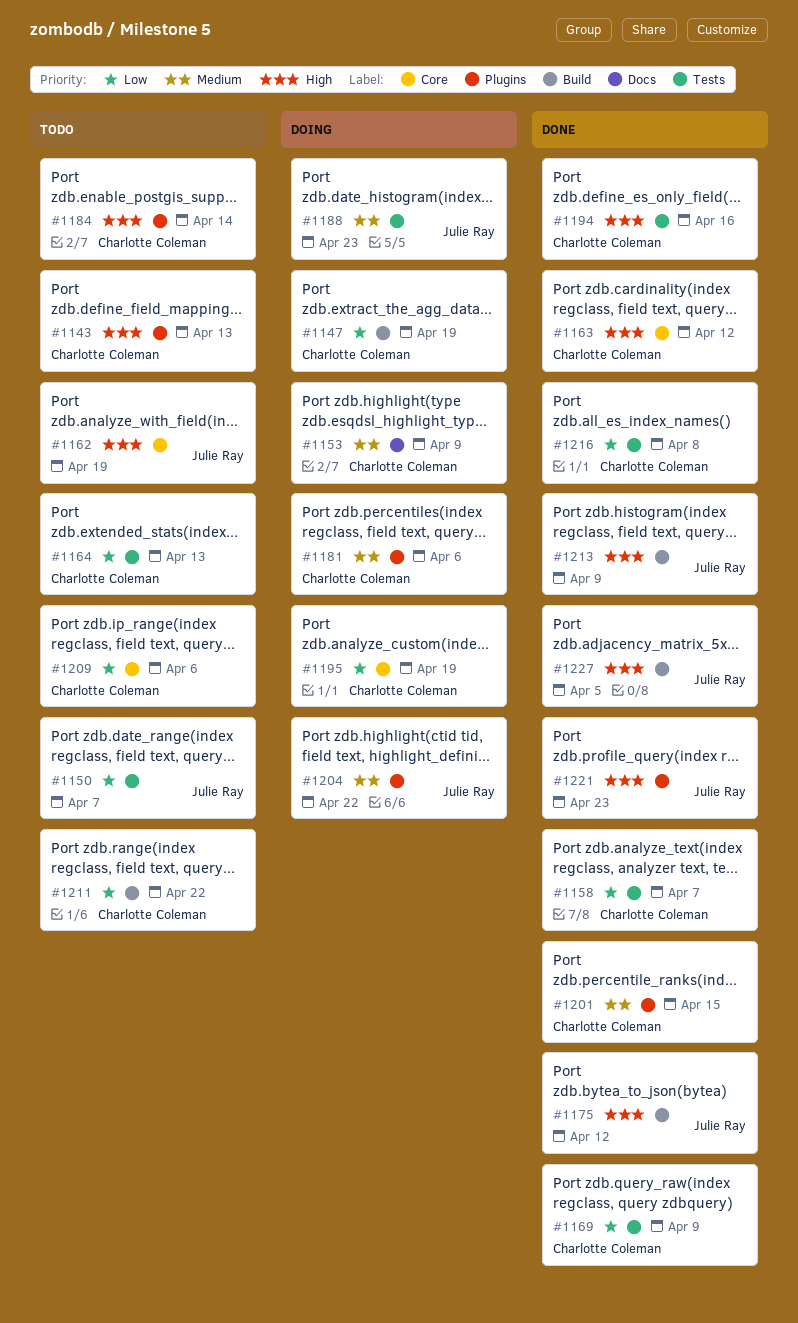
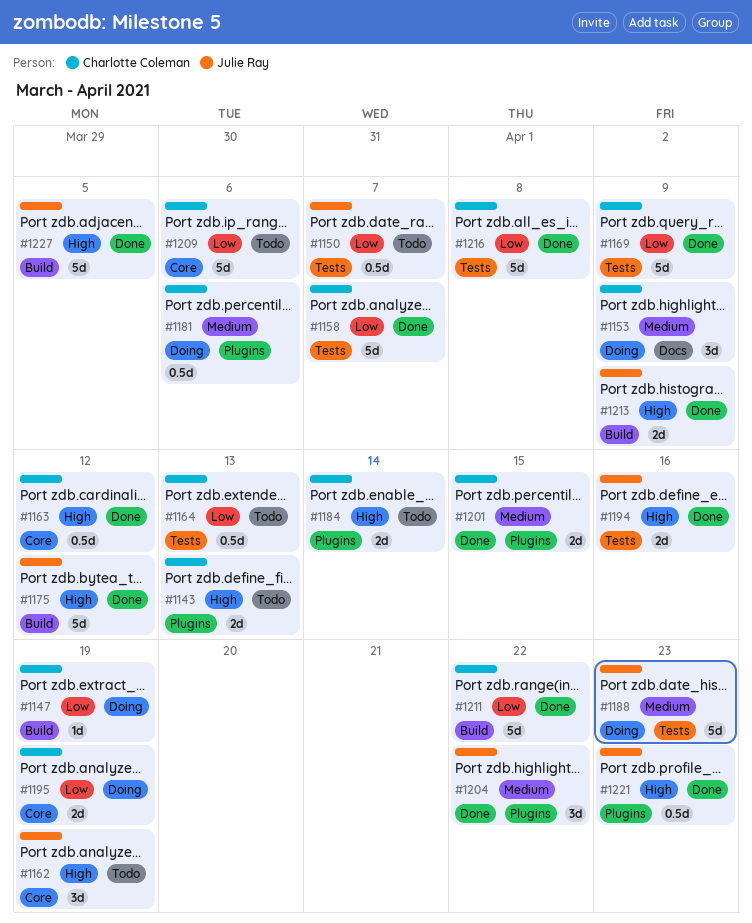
#1194, owner: Charlotte Coleman -> Julie Ray
#1204, status: Doing -> Done
#1211, status: Todo -> Done

